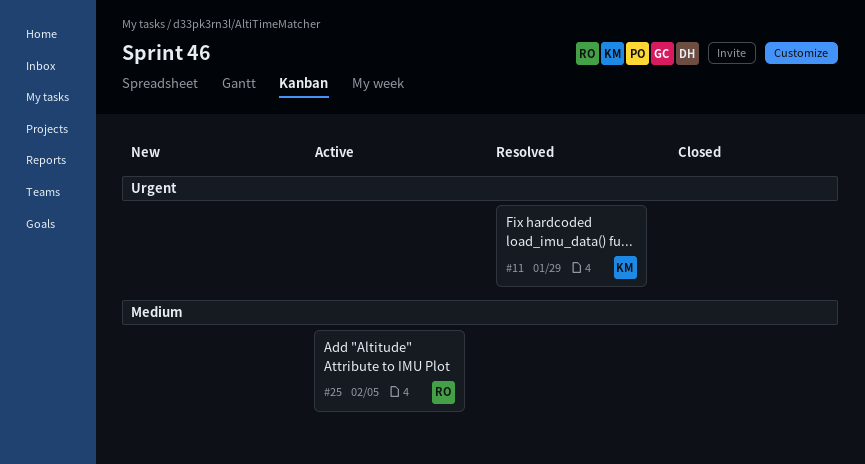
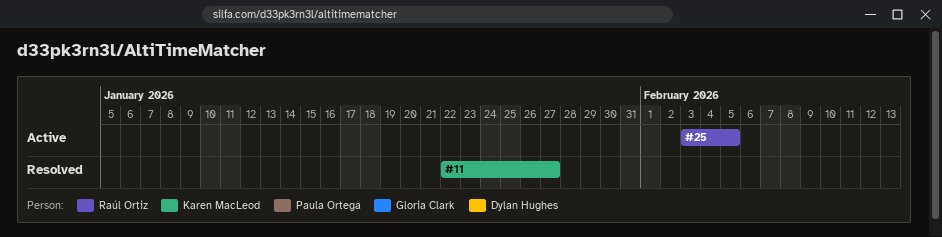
#11, due: Jan 29 -> Jan 27

